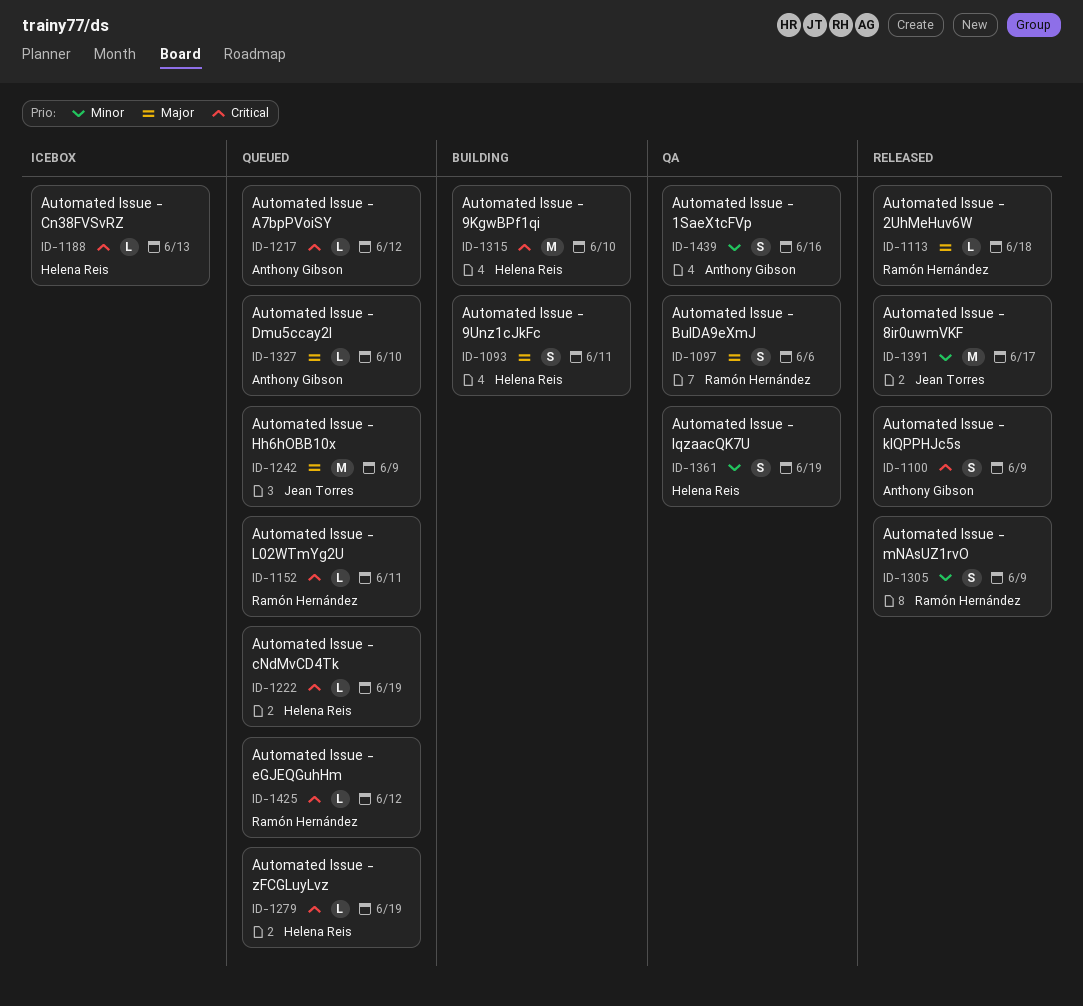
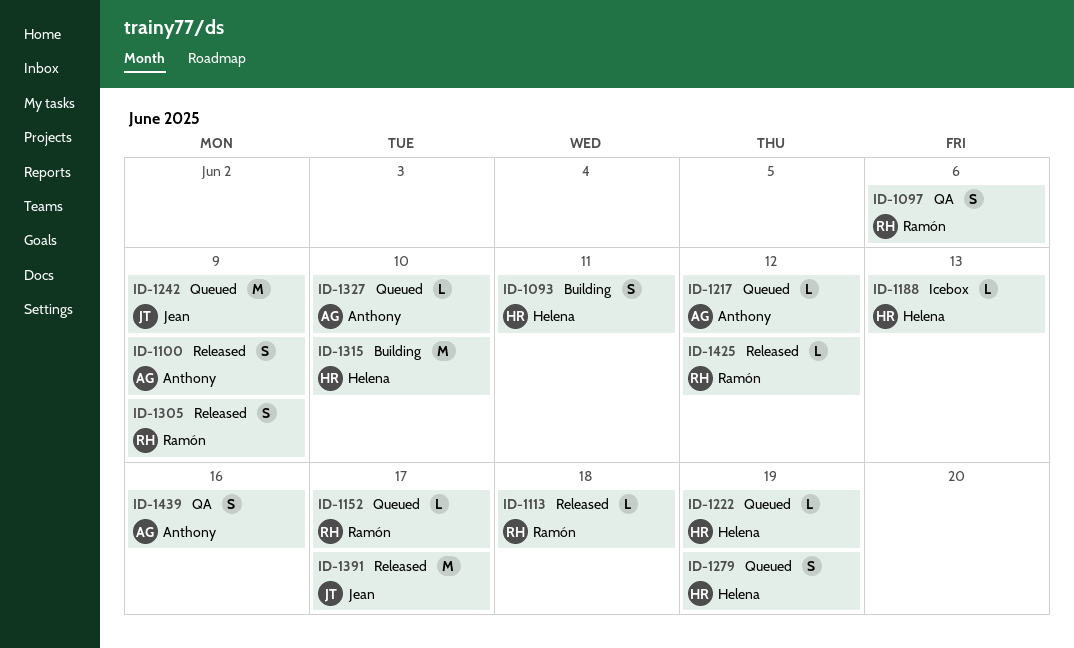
ID-1152, due: Jun 11 -> Jun 17
ID-1279, estimate: L -> S
ID-1361: present -> none
ID-1425, status: Queued -> Released

